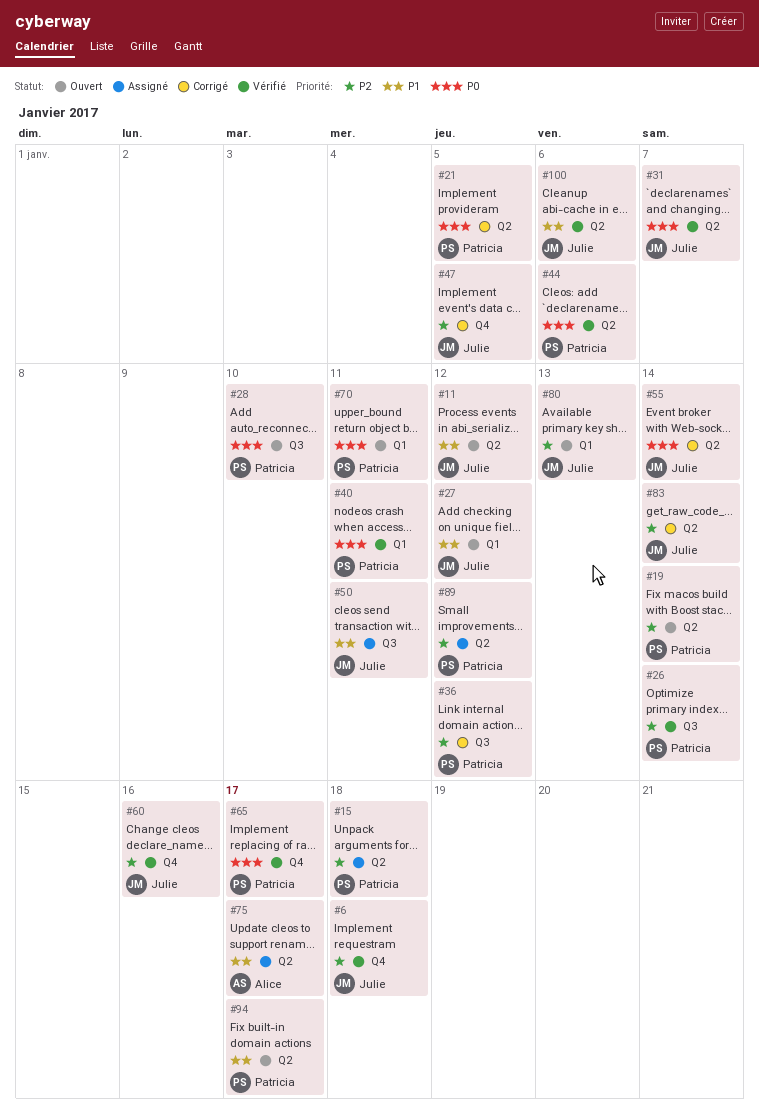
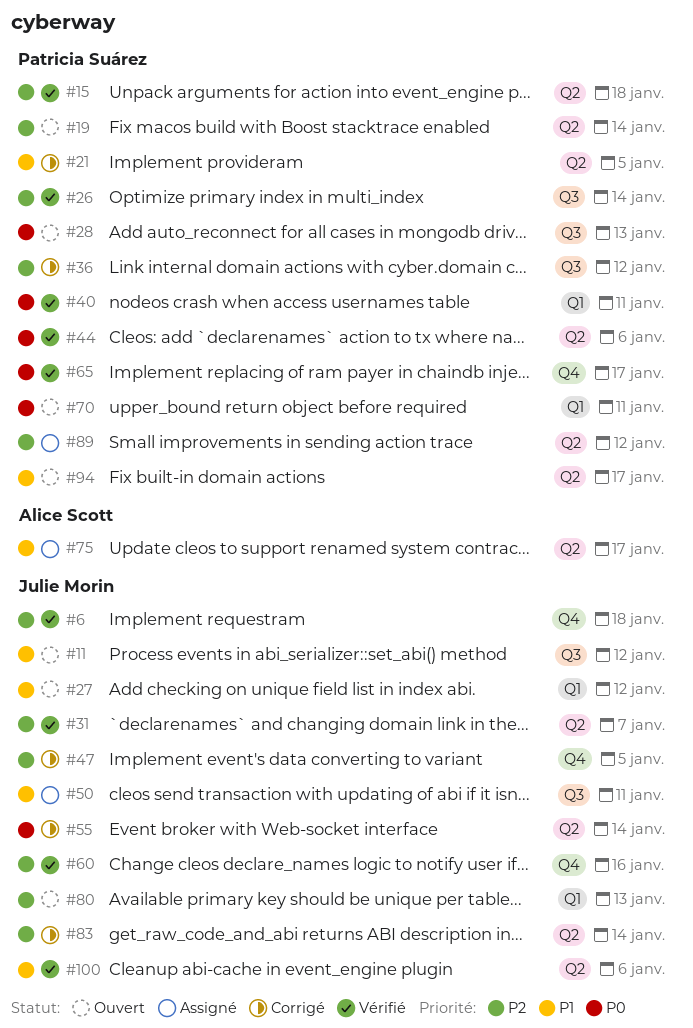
#11, label: Q2 -> Q3
#15, status: Assigné -> Vérifié
#21, priority: P0 -> P1
#28, due: Jan 10 -> Jan 13
#31, priority: P0 -> P2

